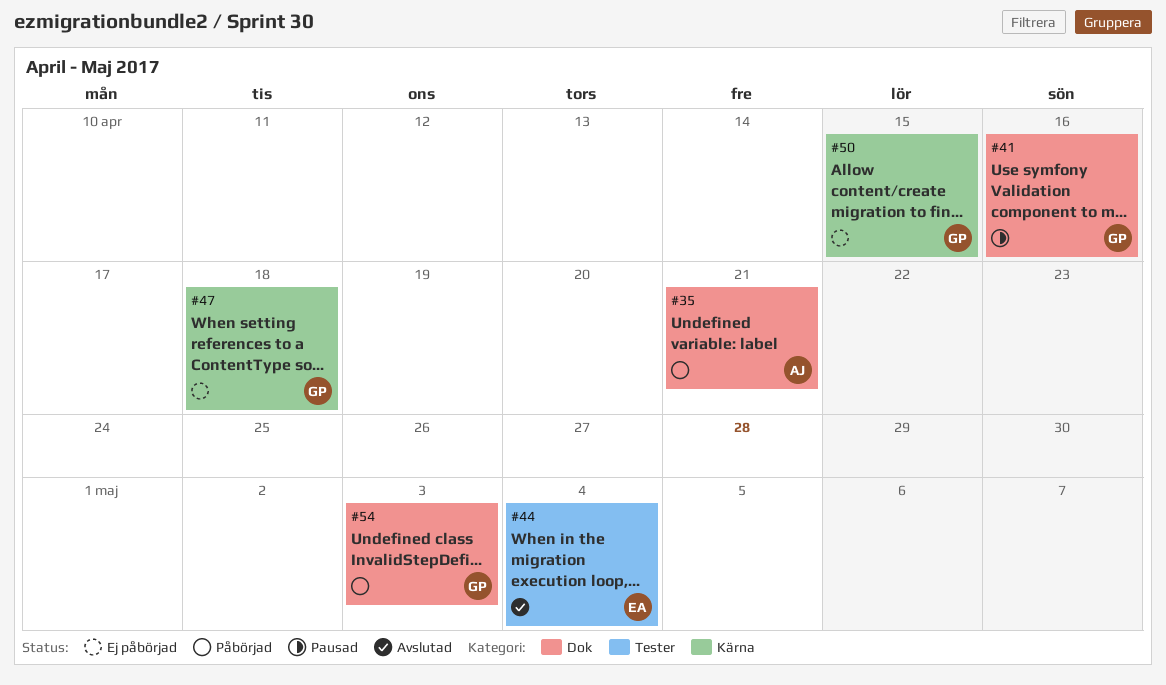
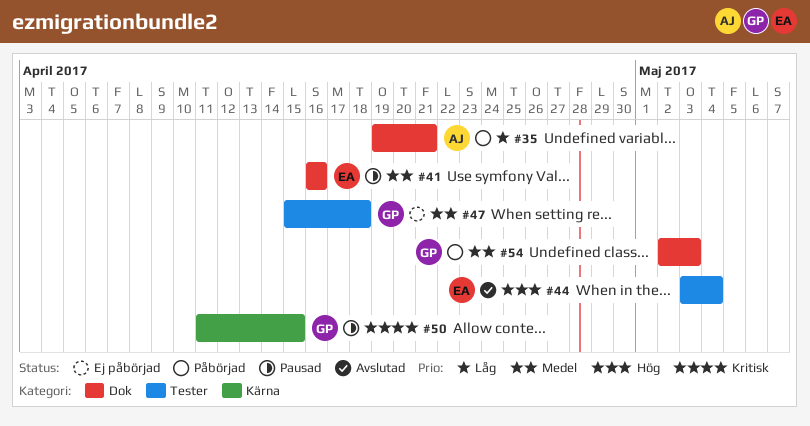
#41, owner: GP -> EA
#47, label: Kärna -> Tester
#50, status: Ej påbörjad -> Pausad

